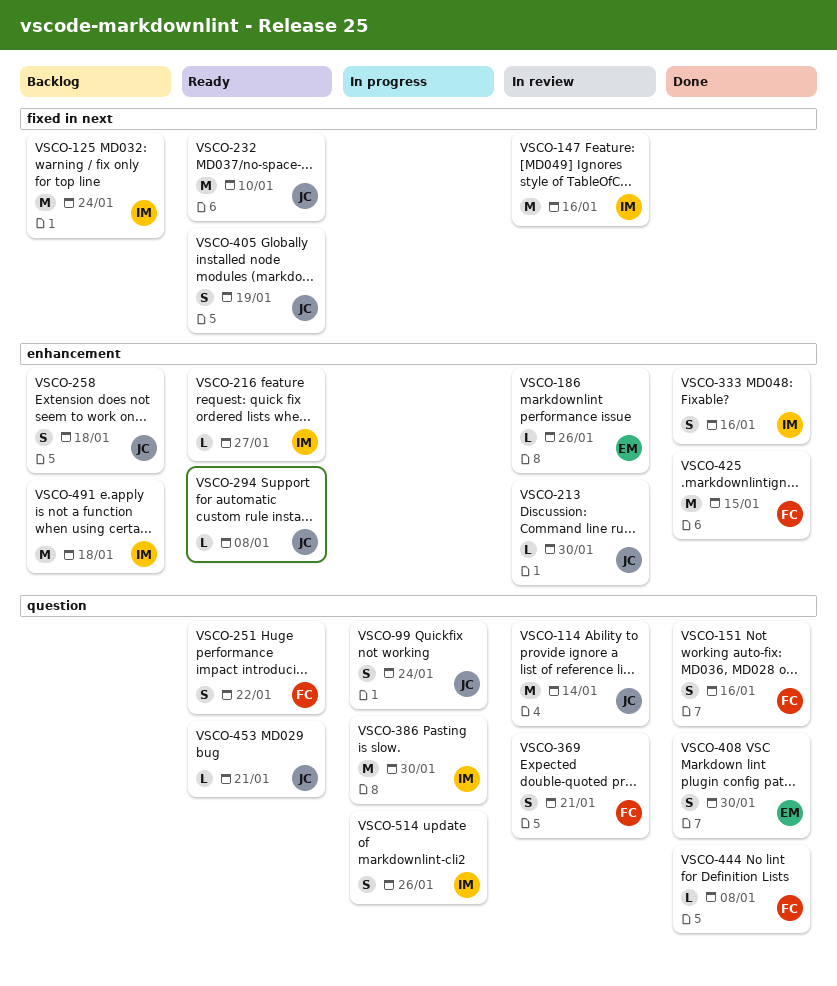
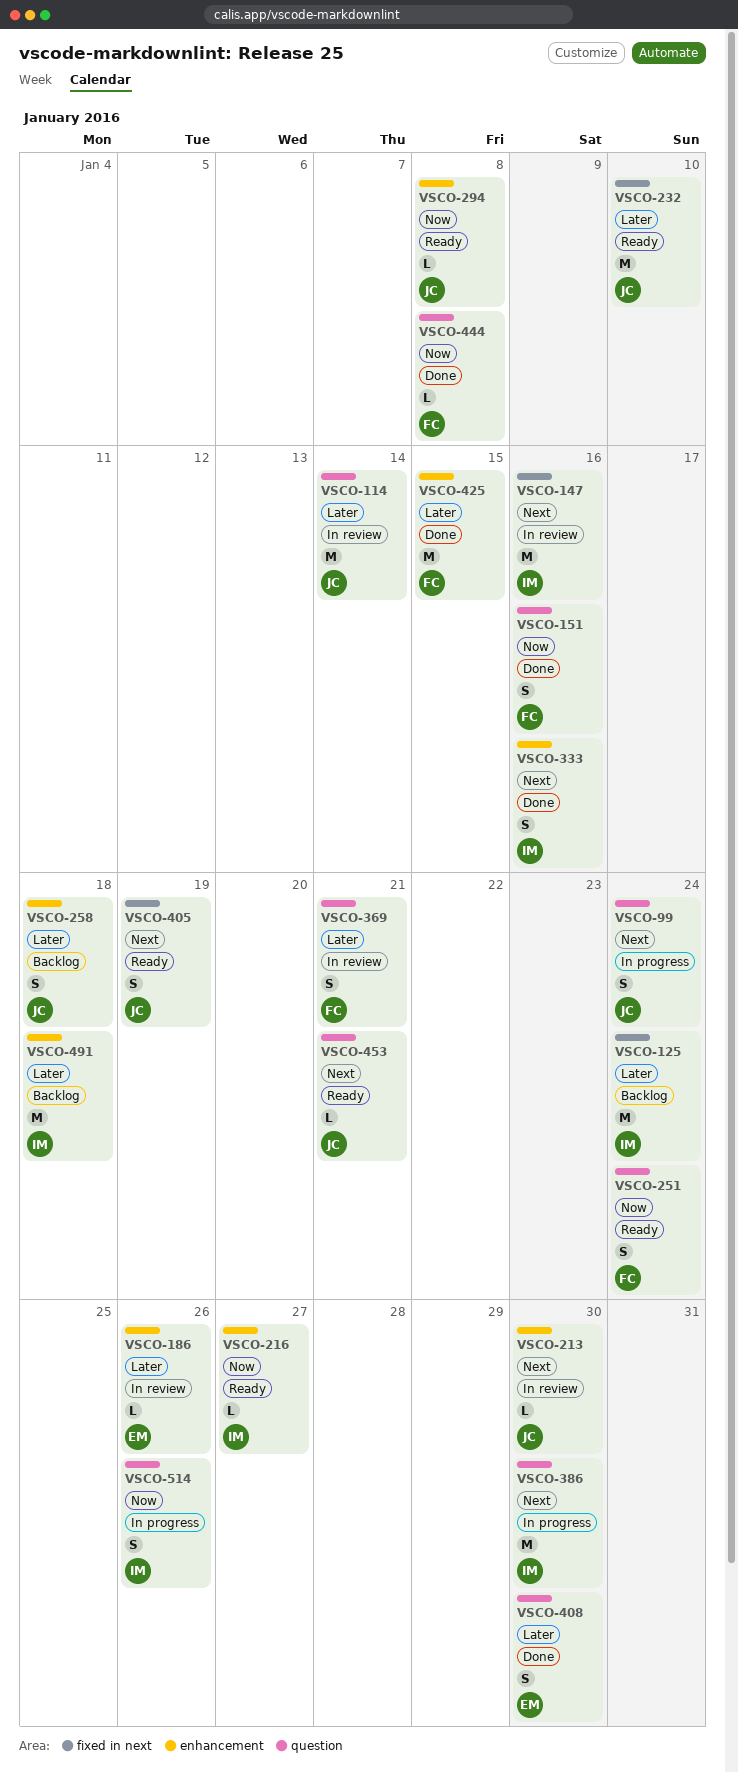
VSCO-251, due: Jan 22 -> Jan 24

